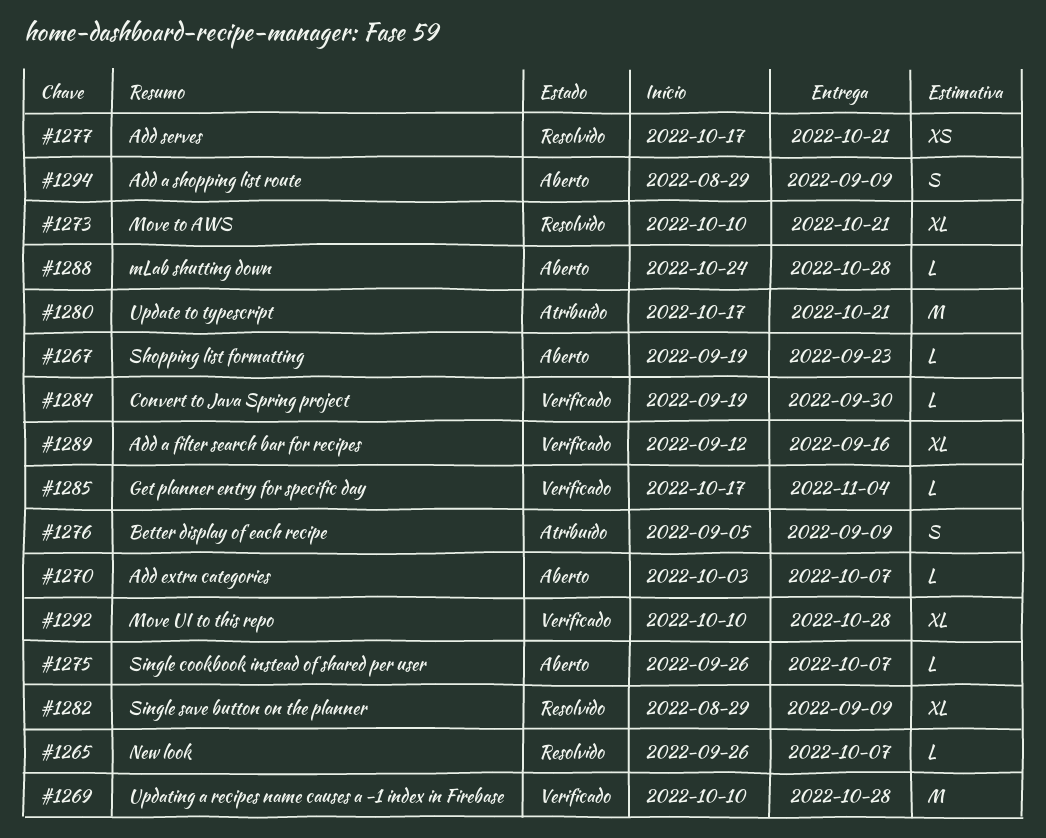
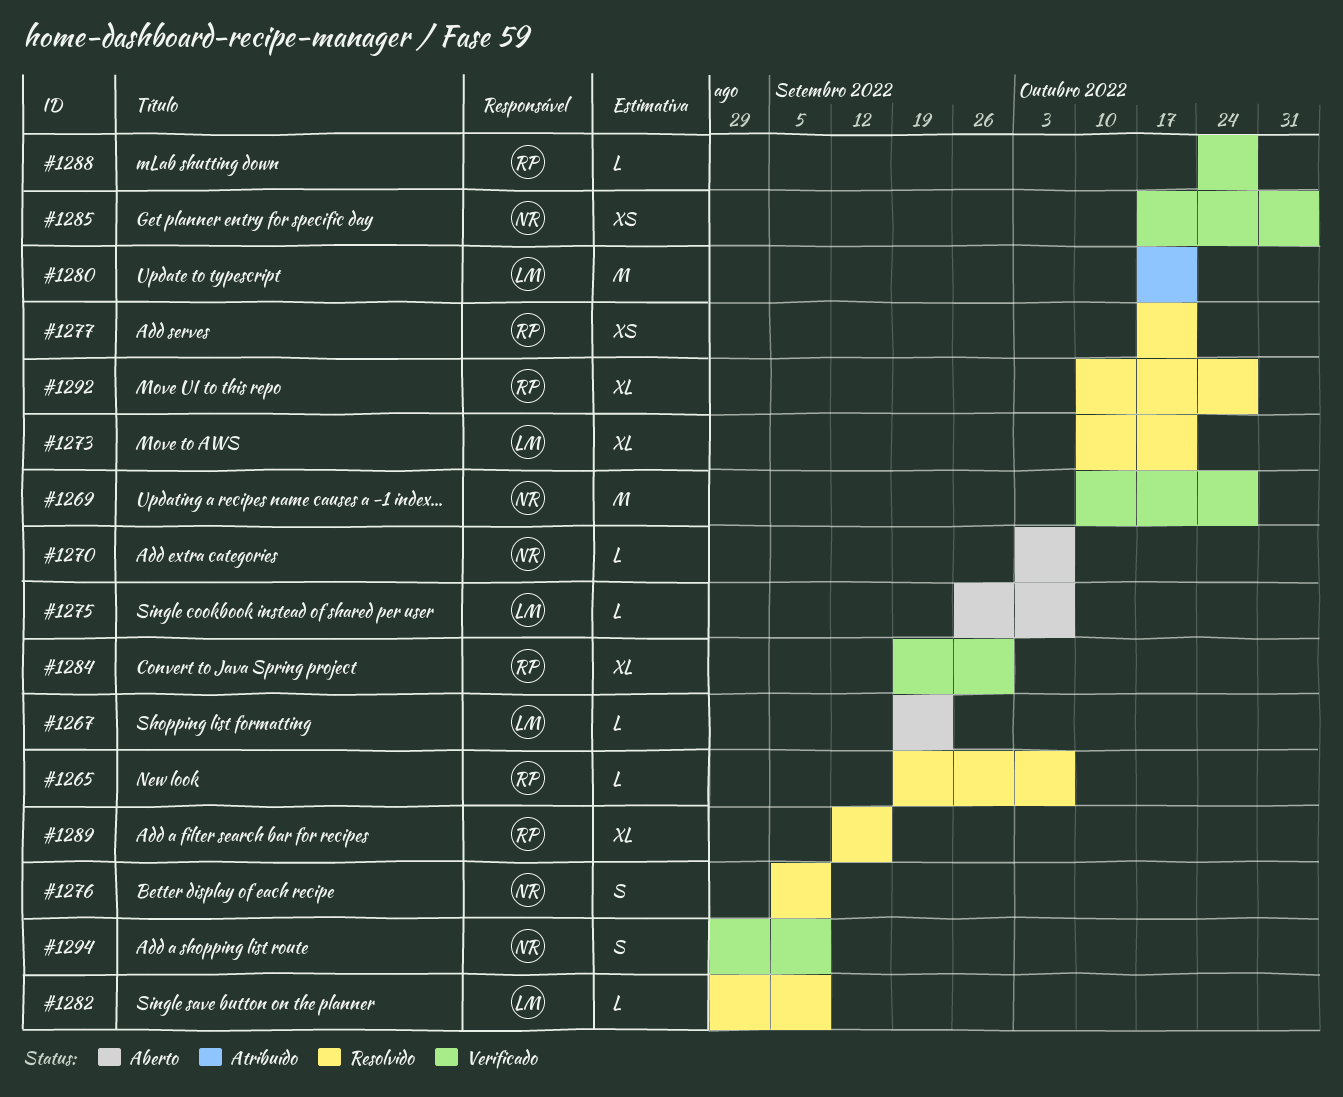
#1265, start: Sep 26 -> Sep 19
#1276, status: Atribuído -> Resolvido
#1282, estimate: XL -> L
#1284, estimate: L -> XL
#1285, estimate: L -> XS
#1288, status: Aberto -> Verificado
#1289, status: Verificado -> Resolvido
#1292, status: Verificado -> Resolvido
#1294, status: Aberto -> Verificado

